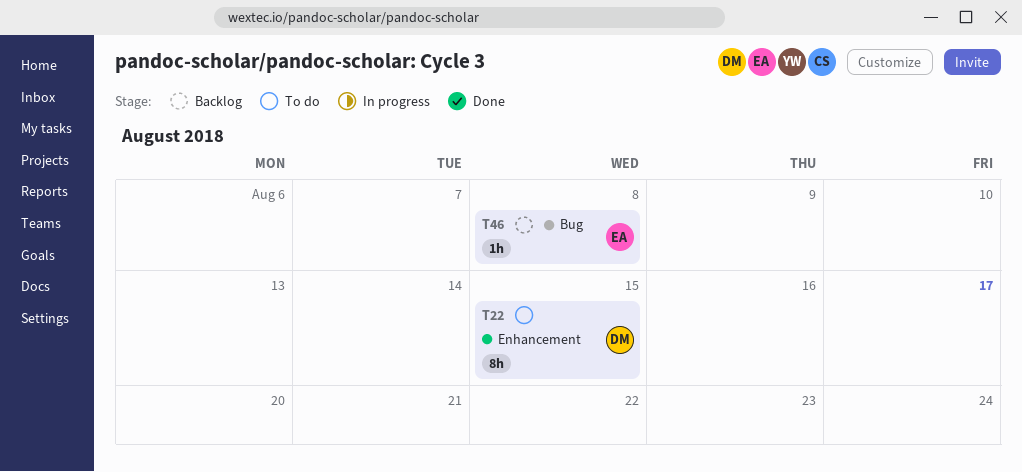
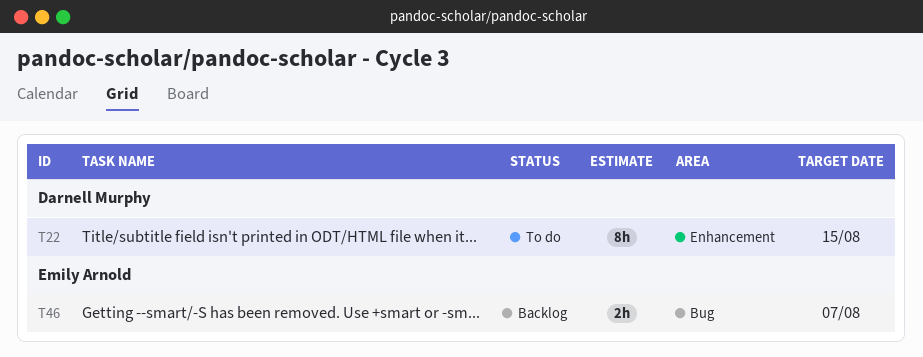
T46, estimate: 1h -> 2h
T46, due: Aug 8 -> Aug 7

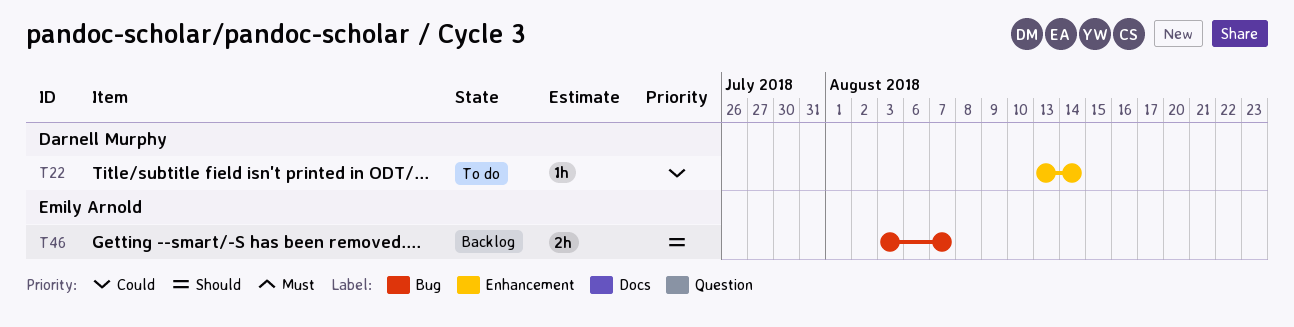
T22, estimate: 8h -> 1h
T22, due: Aug 15 -> Aug 14

